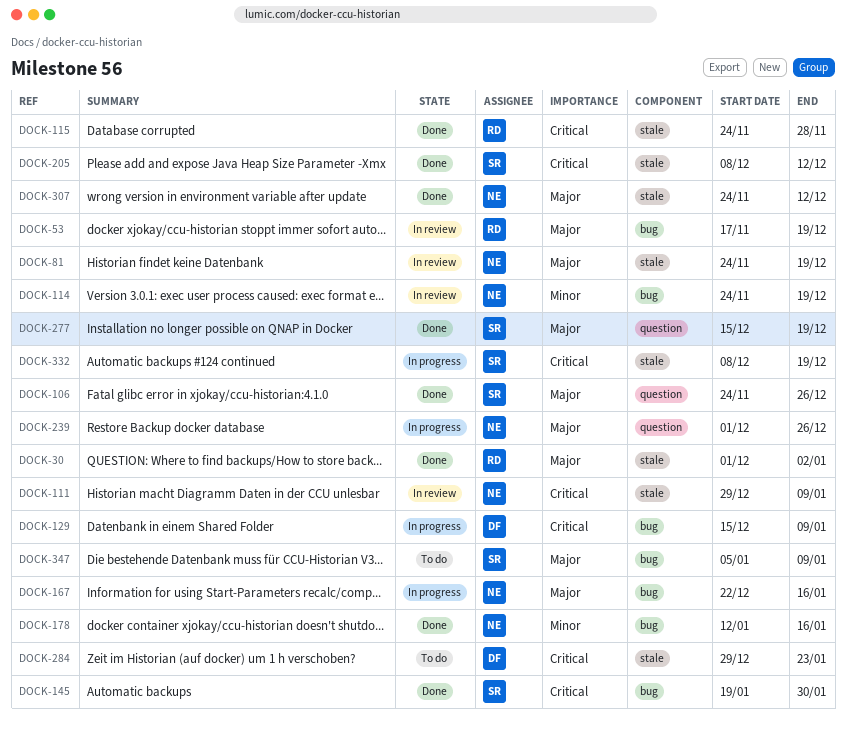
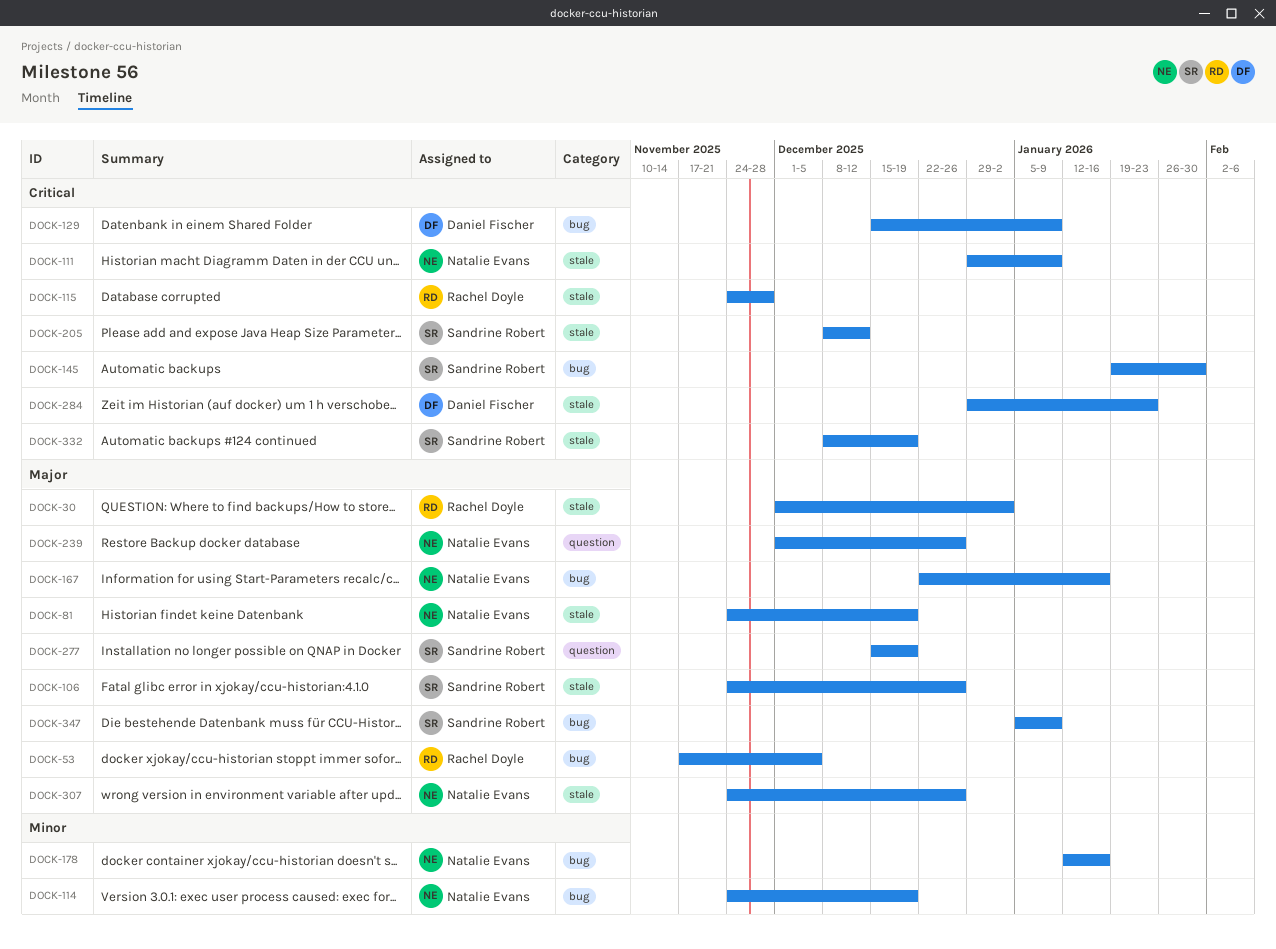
DOCK-53, due: Dec 19 -> Dec 5
DOCK-106, label: question -> stale
DOCK-307, due: Dec 12 -> Dec 26

